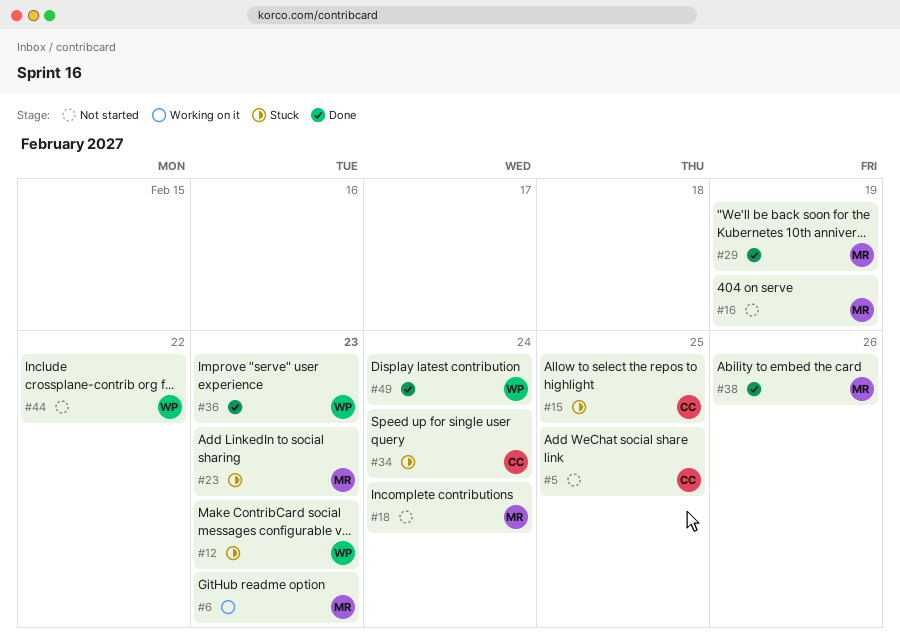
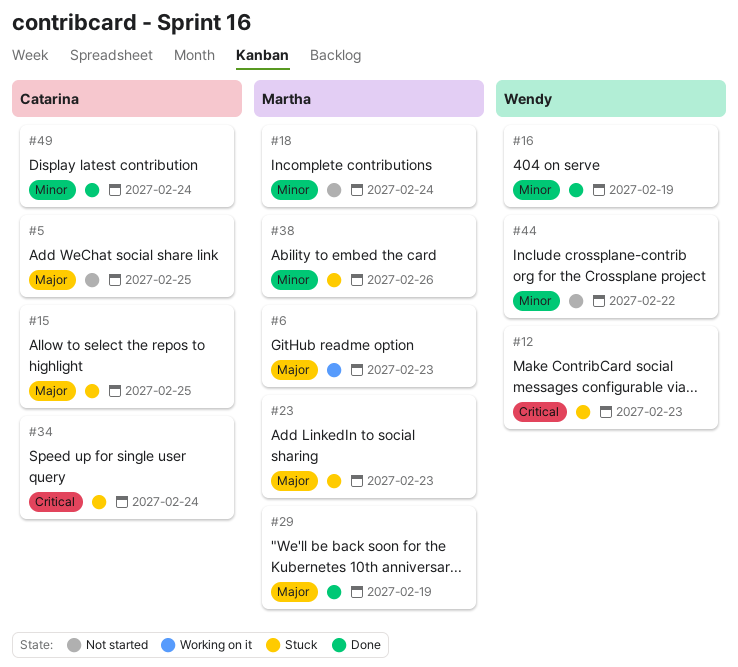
#16, status: Not started -> Done
#16, owner: Martha -> Wendy
#36: present -> none
#38, status: Done -> Stuck
#49, owner: Wendy -> Catarina

